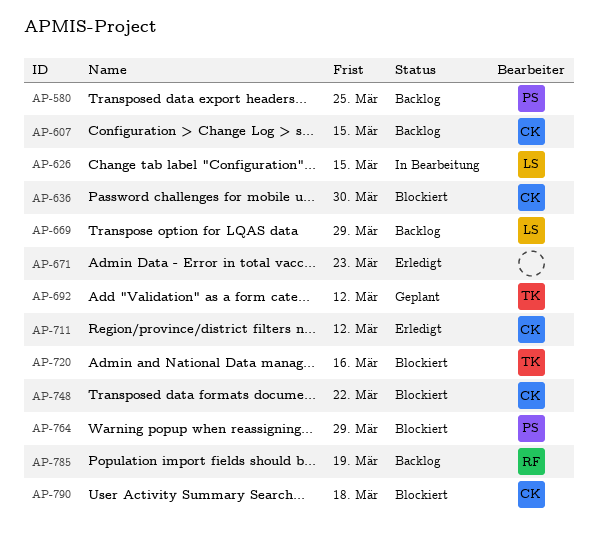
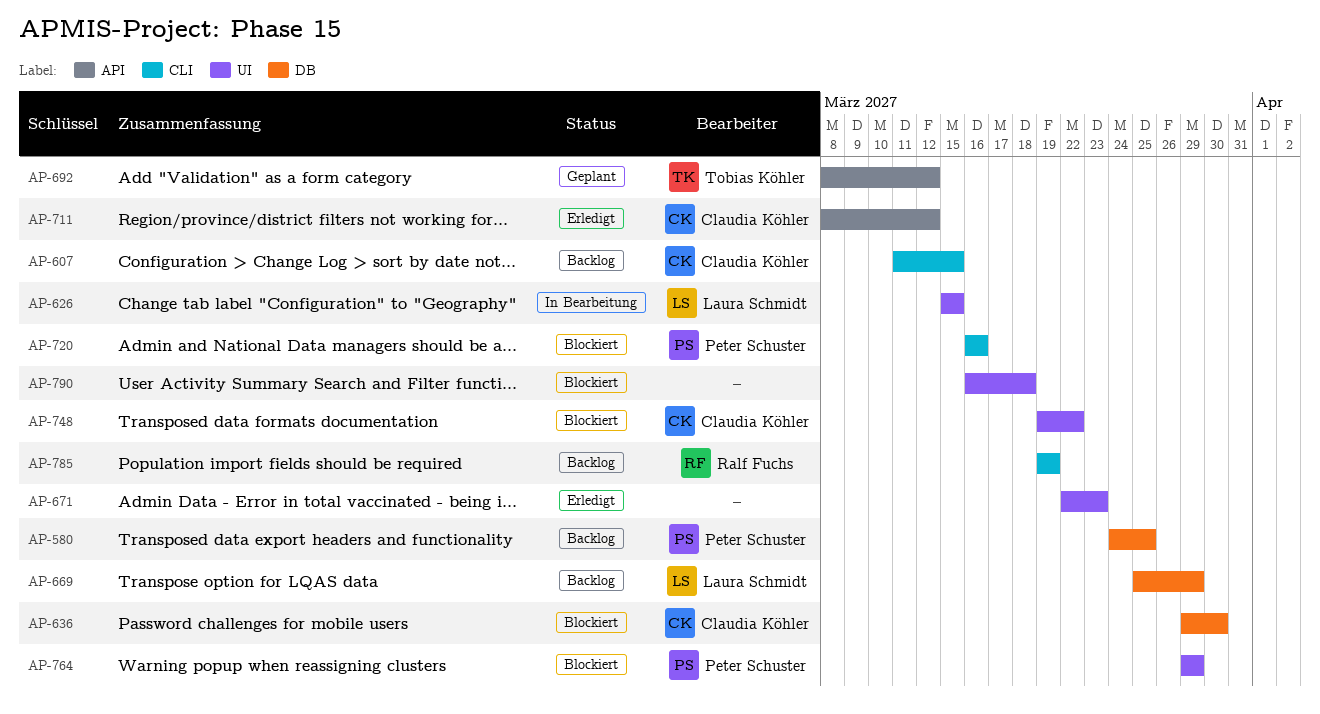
AP-720, owner: Tobias Köhler -> Peter Schuster
AP-790, owner: Claudia Köhler -> none

